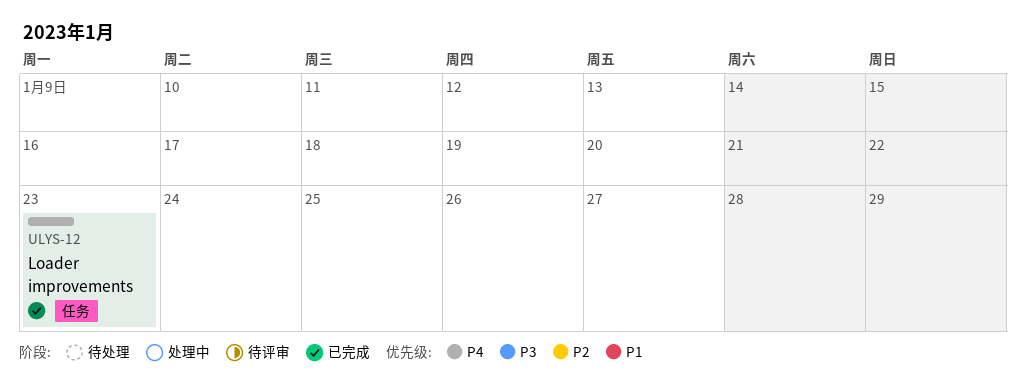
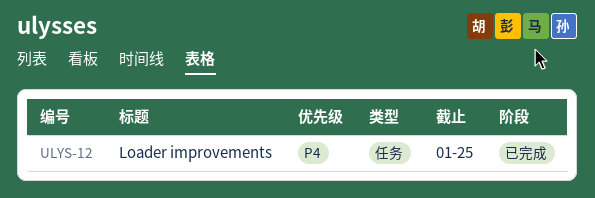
ULYS-12, due: Jan 23 -> Jan 25

